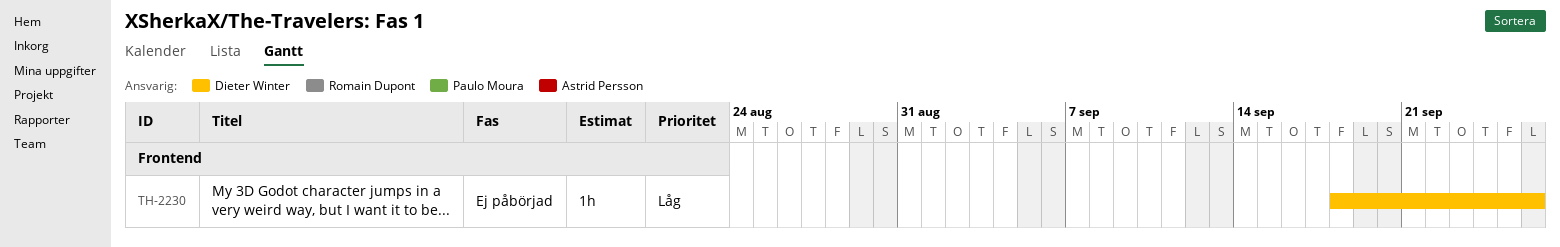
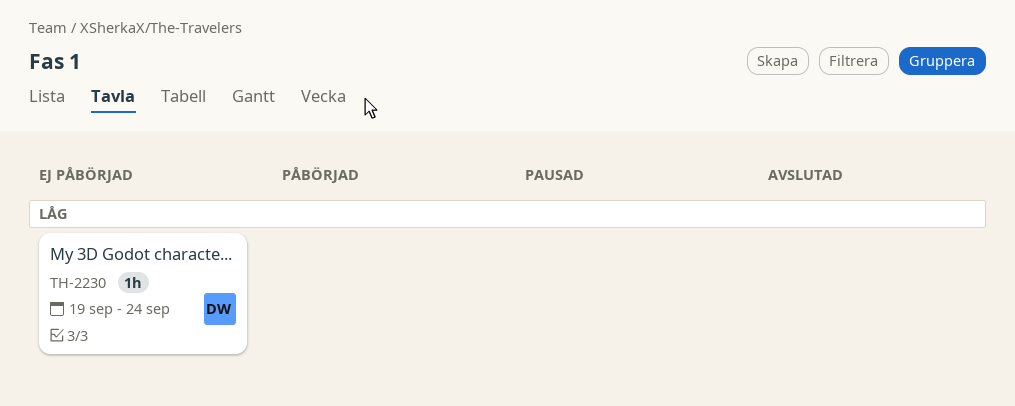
TH-2230, start: Sep 18 -> Sep 19
TH-2230, due: Sep 26 -> Sep 24

